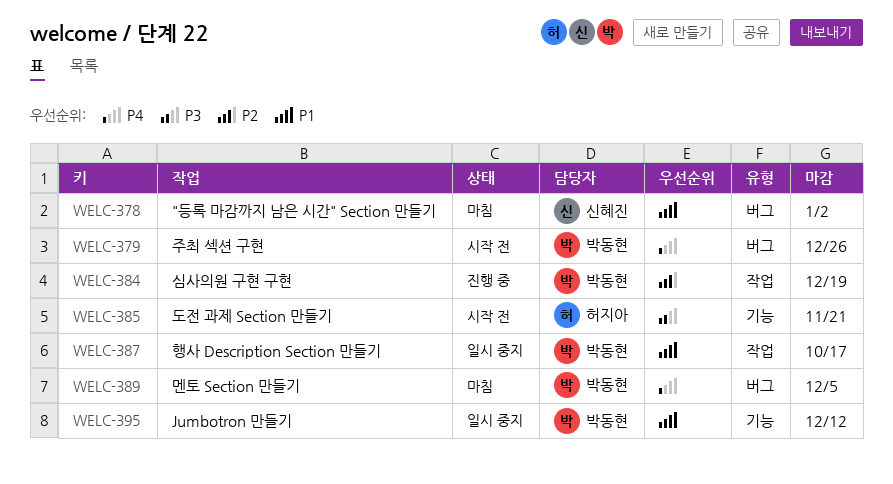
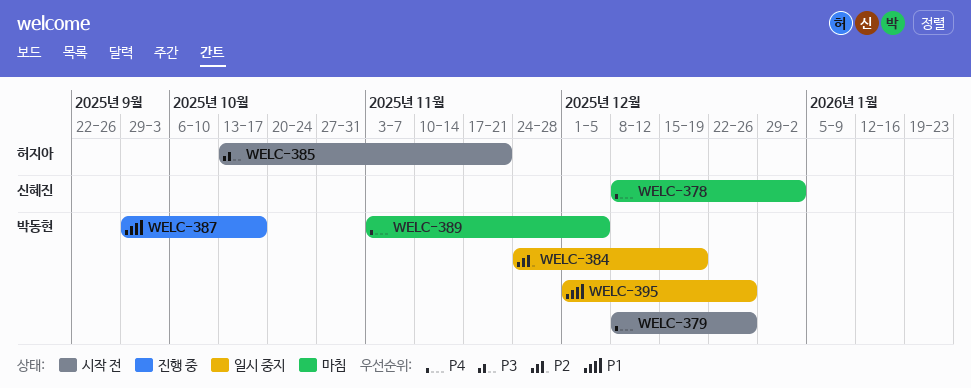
WELC-378, priority: P1 -> P4
WELC-384, status: 진행 중 -> 일시 중지
WELC-387, status: 일시 중지 -> 진행 중
WELC-395, due: Dec 12 -> Dec 26

